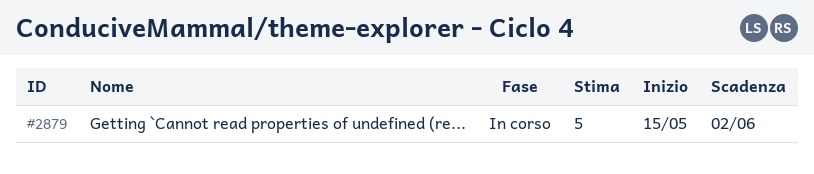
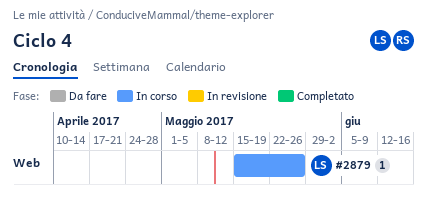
#2879, estimate: 5 -> 1
#2879, due: Jun 2 -> May 26

